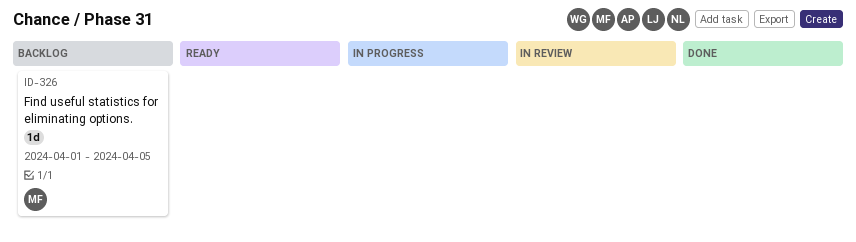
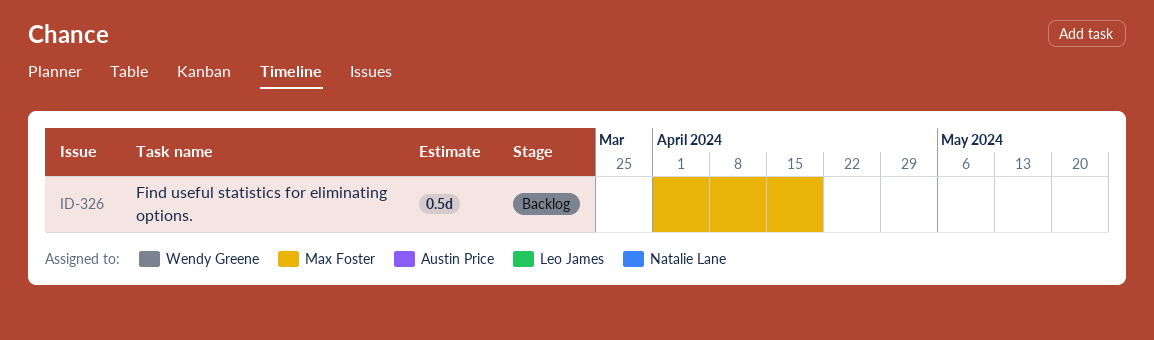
ID-326, estimate: 1d -> 0.5d
ID-326, due: Apr 5 -> Apr 19

